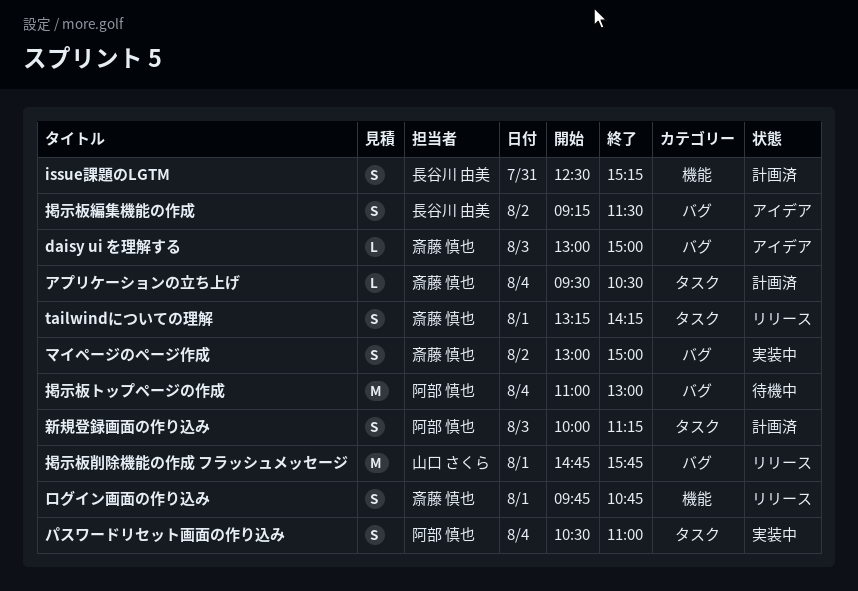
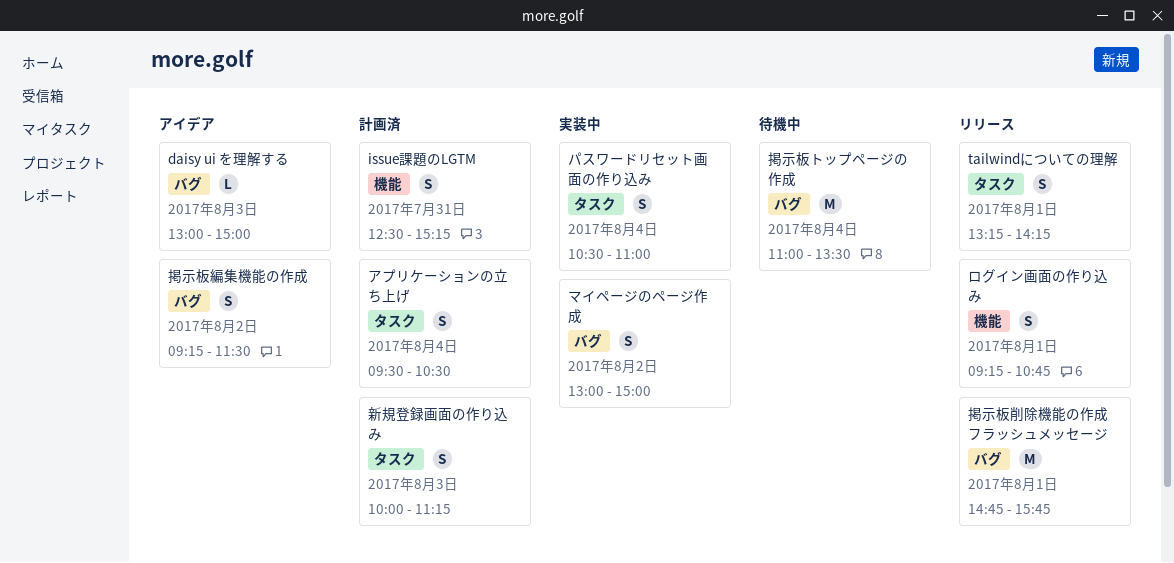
アプリケーションの立ち上げ, estimate: L -> S
ログイン画面の作り込み, begins: 09:45 -> 09:15
掲示板トップページの作成, ends: 13:00 -> 13:30

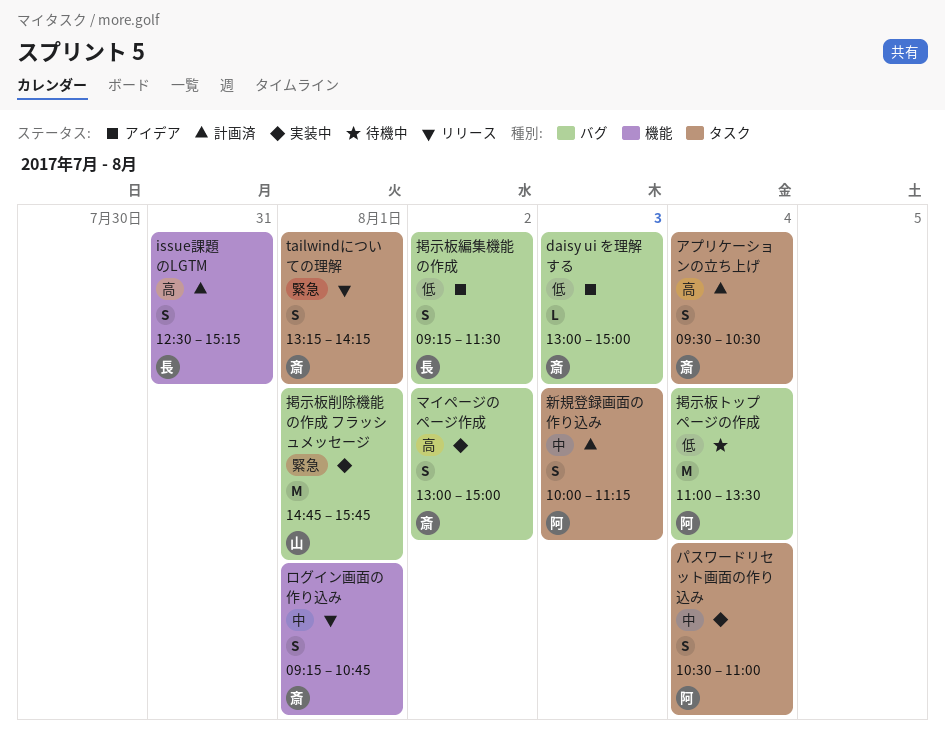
掲示板削除機能の作成 フラッシュメッセージ, status: リリース -> 実装中

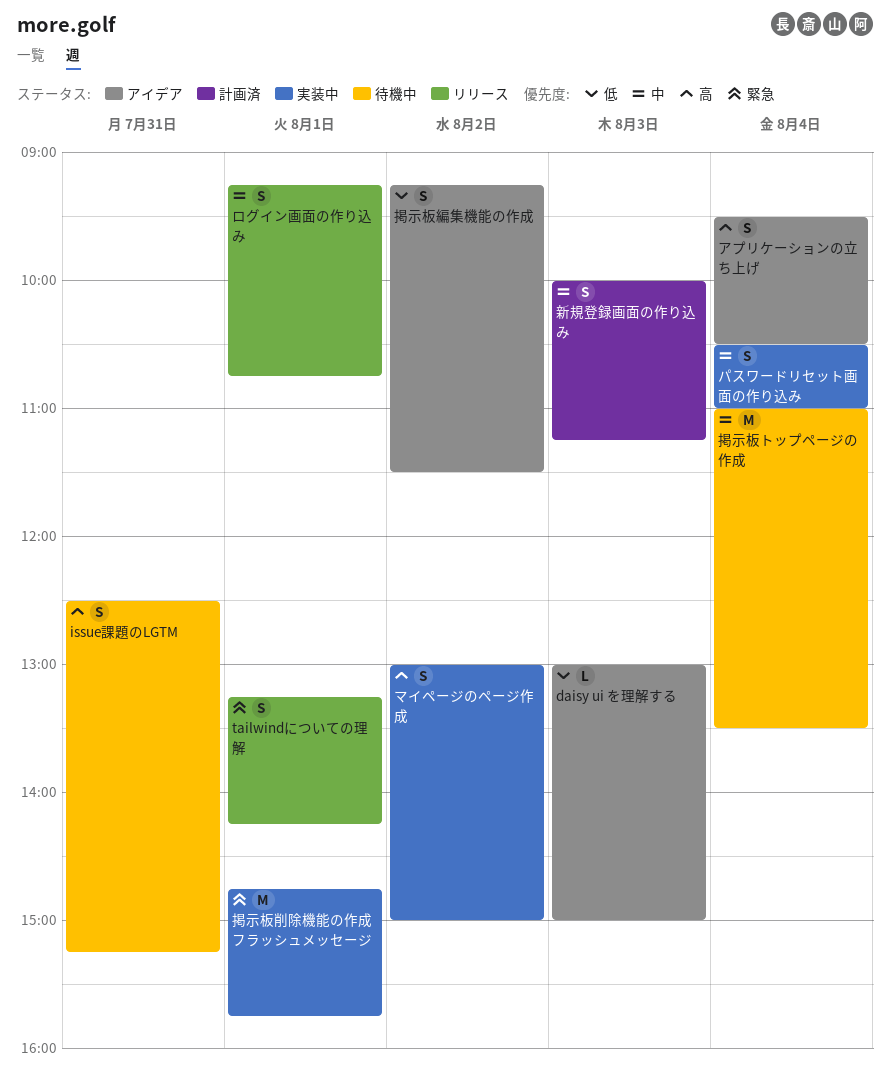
issue課題のLGTM, status: 計画済 -> 待機中
アプリケーションの立ち上げ, status: 計画済 -> アイデア
掲示板トップページの作成, priority: 低 -> 中

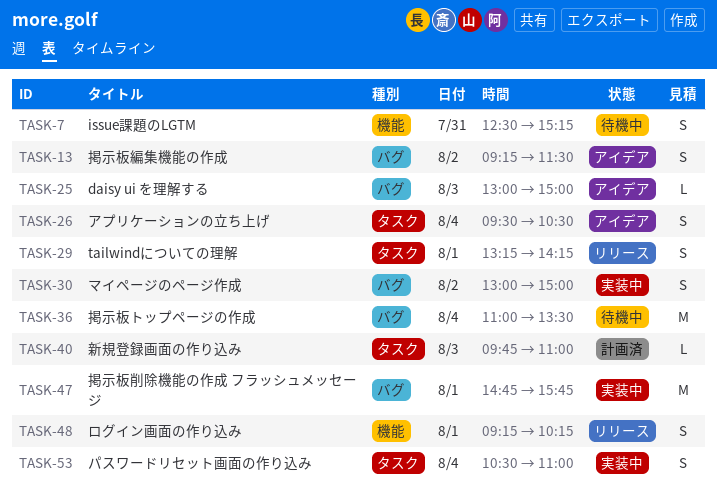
ログイン画面の作り込み, ends: 10:45 -> 10:15
新規登録画面の作り込み, estimate: S -> L
新規登録画面の作り込み, begins: 10:00 -> 09:45
新規登録画面の作り込み, ends: 11:15 -> 11:00

